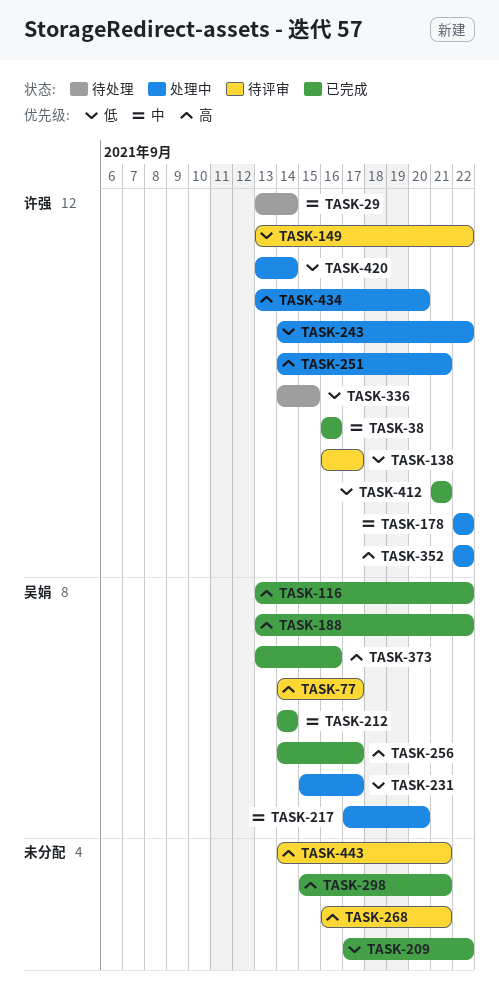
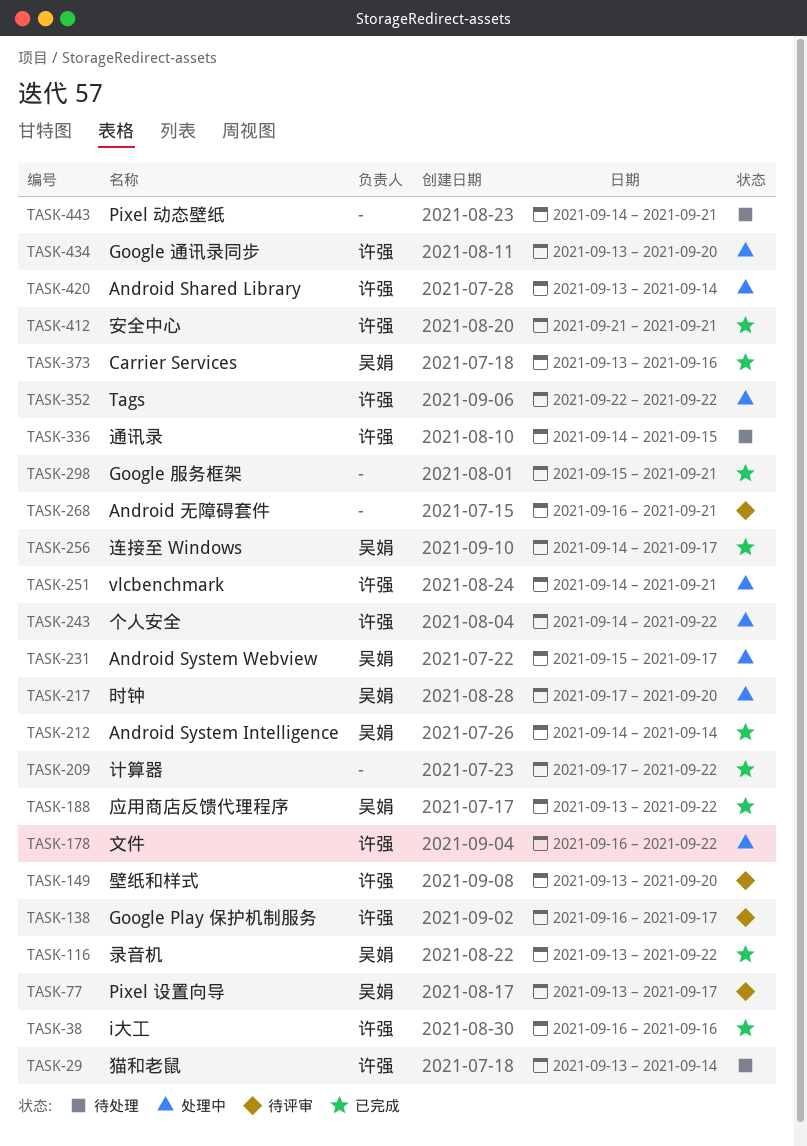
TASK-77, start: Sep 14 -> Sep 13
TASK-149, due: Sep 22 -> Sep 20
TASK-178, start: Sep 22 -> Sep 16
TASK-443, status: 待评审 -> 待处理

